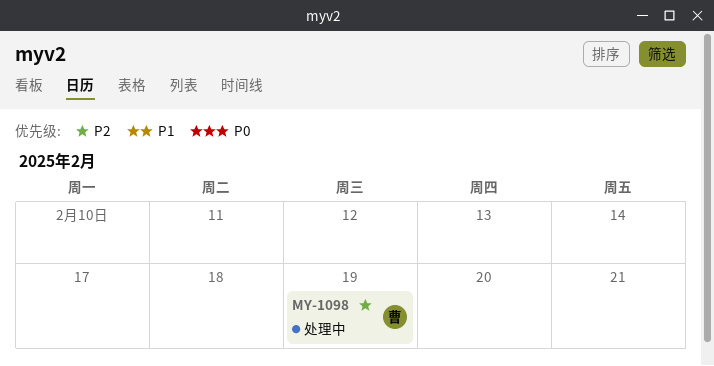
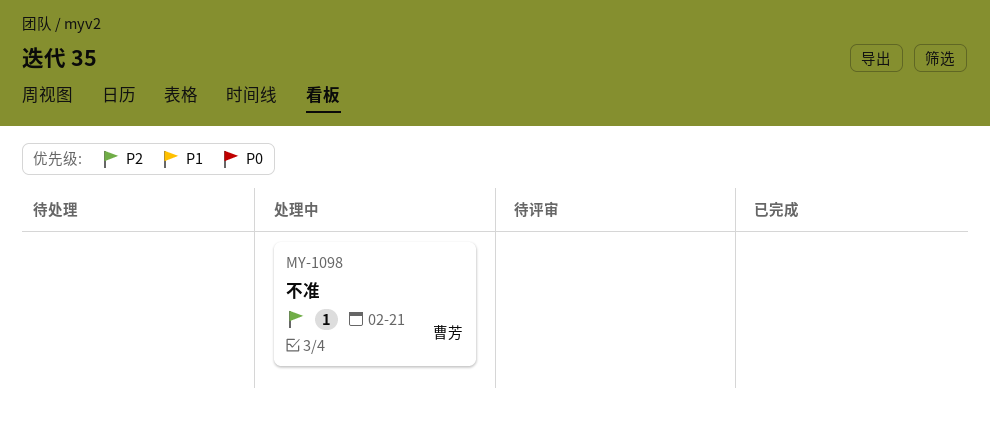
MY-1098, due: Feb 19 -> Feb 21

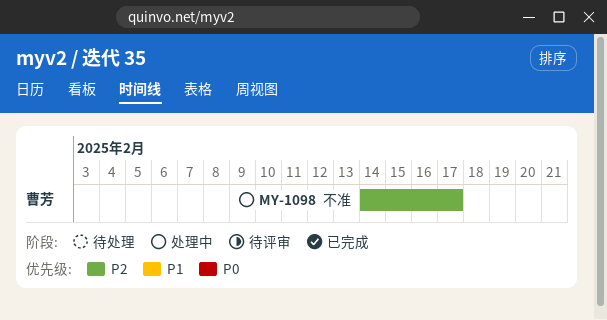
MY-1098, due: Feb 21 -> Feb 17

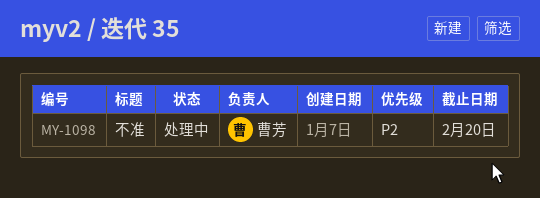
MY-1098, due: Feb 17 -> Feb 20

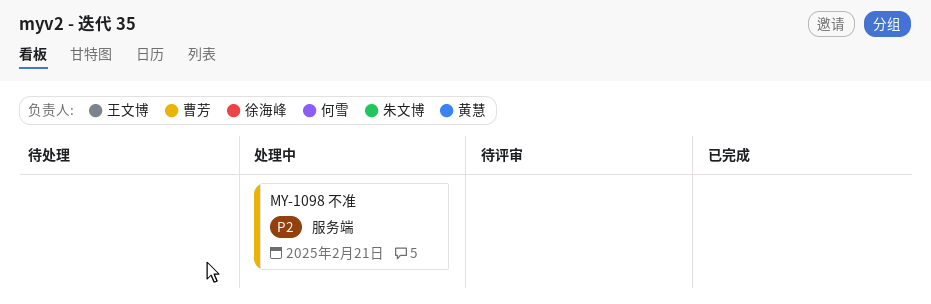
MY-1098, due: Feb 20 -> Feb 21

